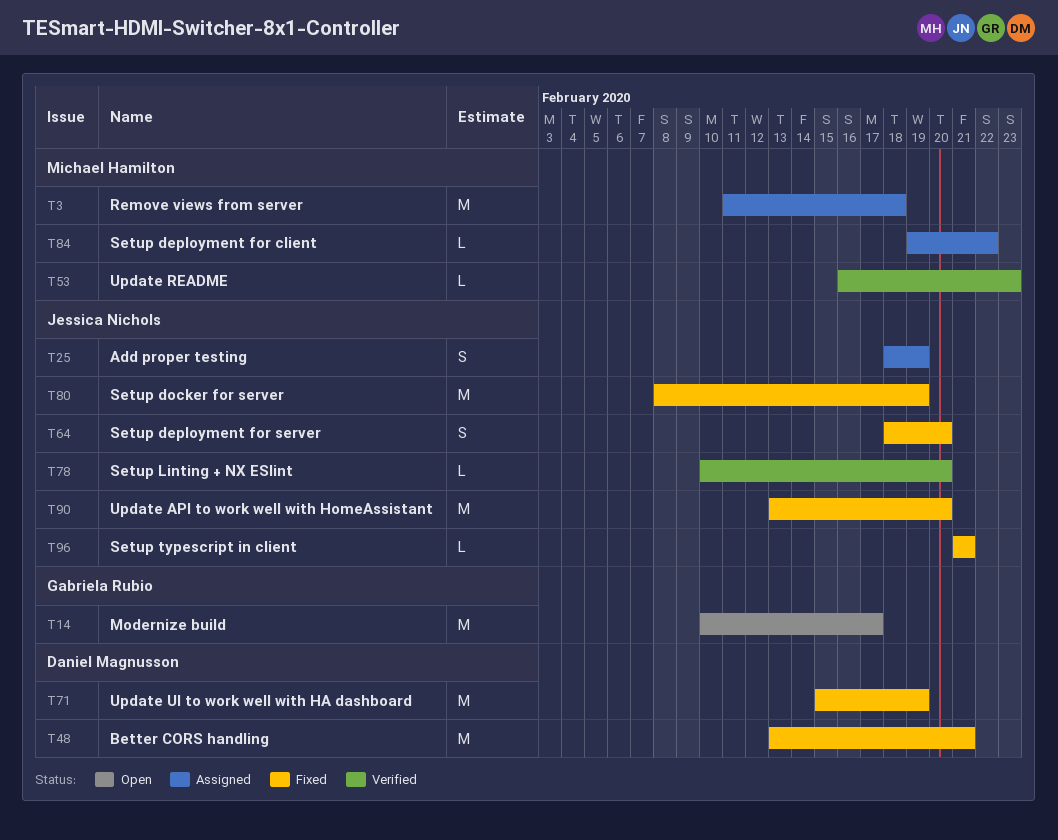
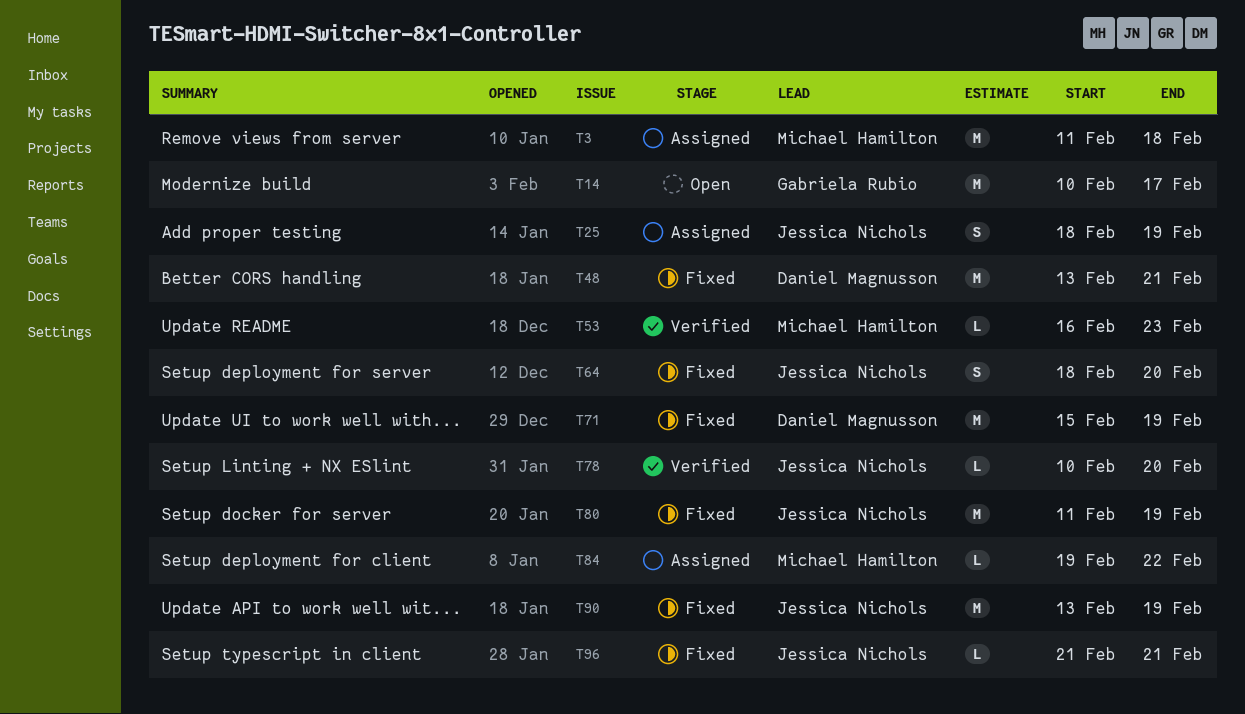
T80, start: Feb 8 -> Feb 11
T90, due: Feb 20 -> Feb 19

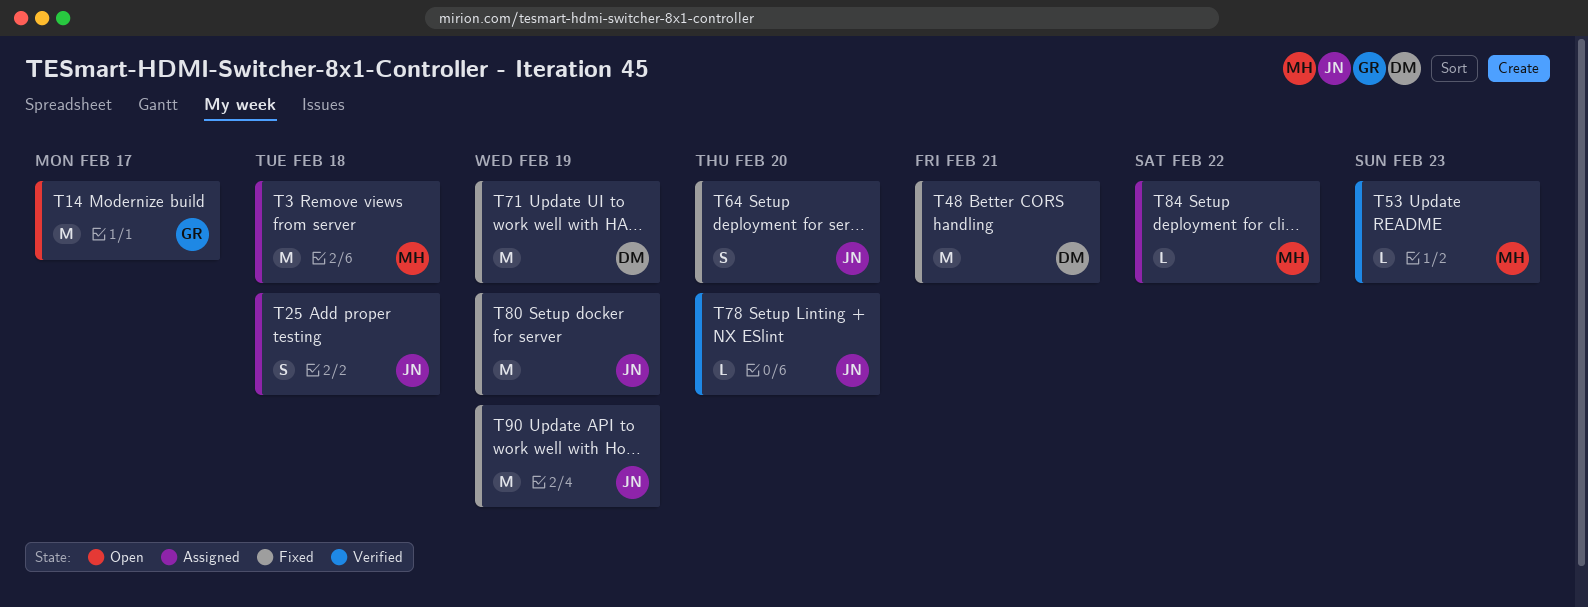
T25, due: Feb 19 -> Feb 18
T96: present -> none

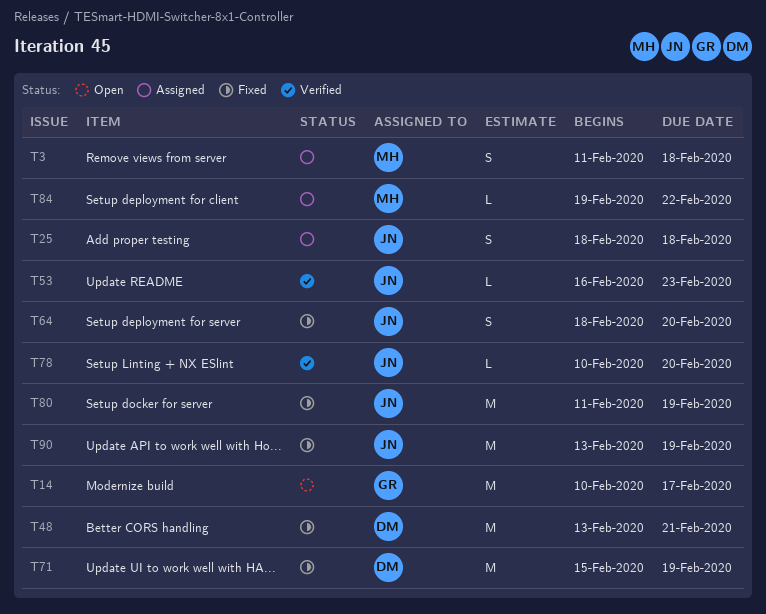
T3, estimate: M -> S
T53, owner: MH -> JN

